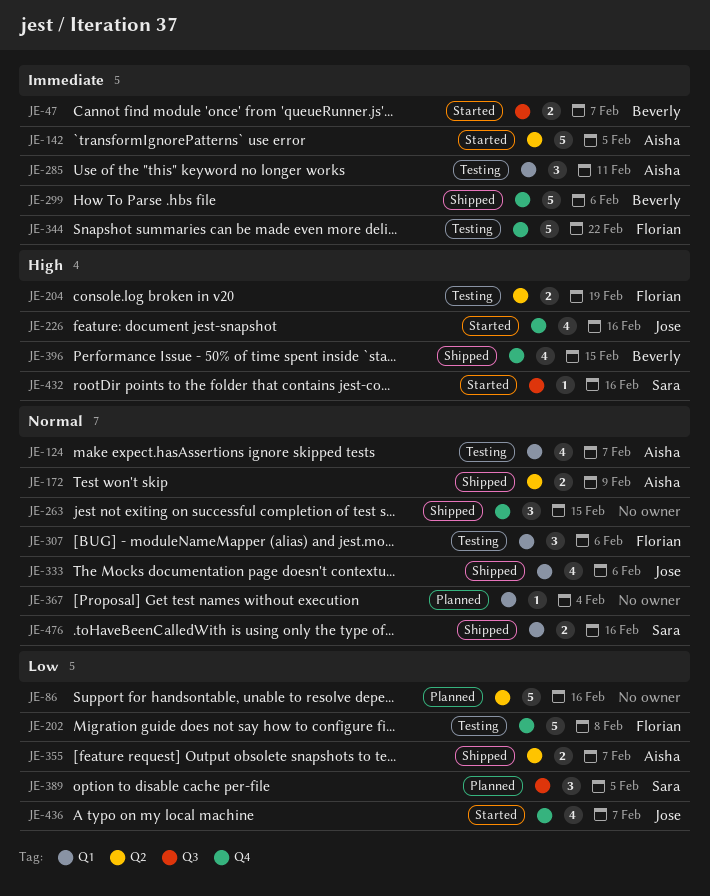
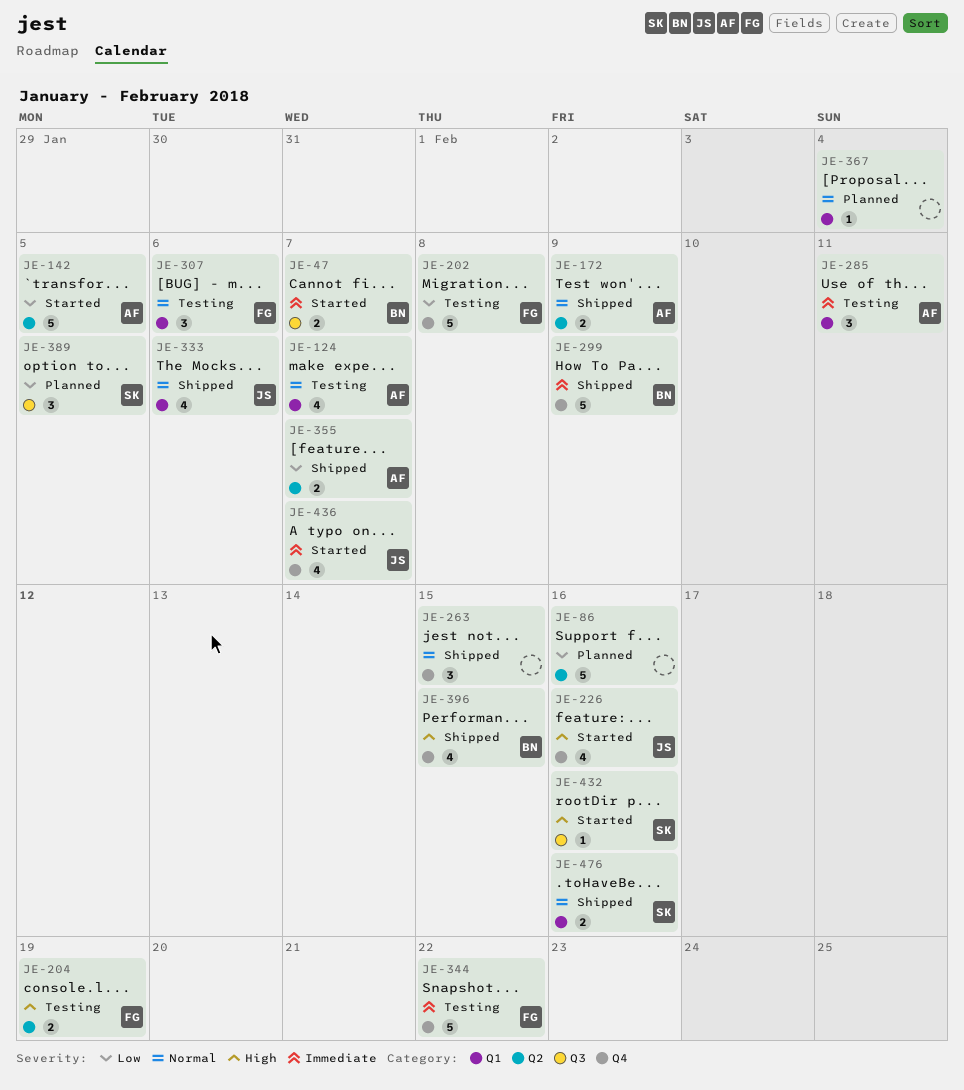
JE-142, priority: Immediate -> Low
JE-299, due: Feb 6 -> Feb 9
JE-436, priority: Low -> Immediate

